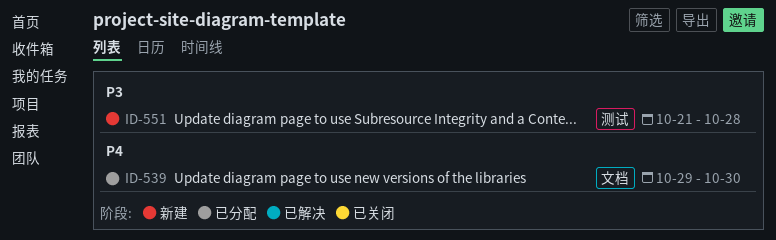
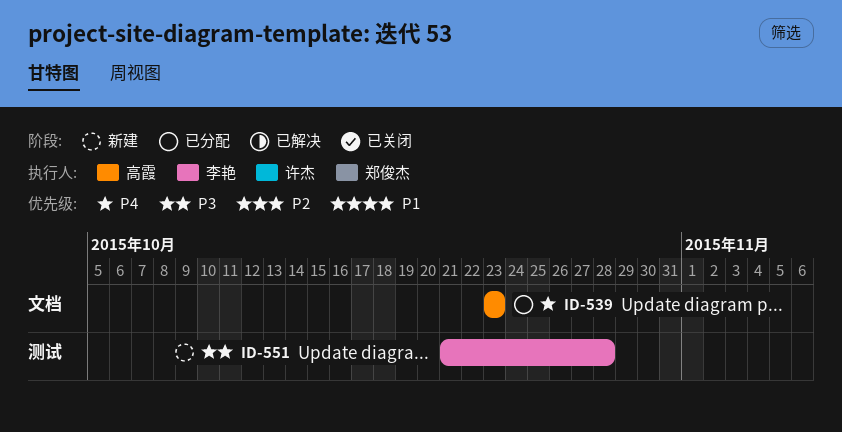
ID-539, start: Oct 29 -> Oct 23
ID-539, due: Oct 30 -> Oct 23

